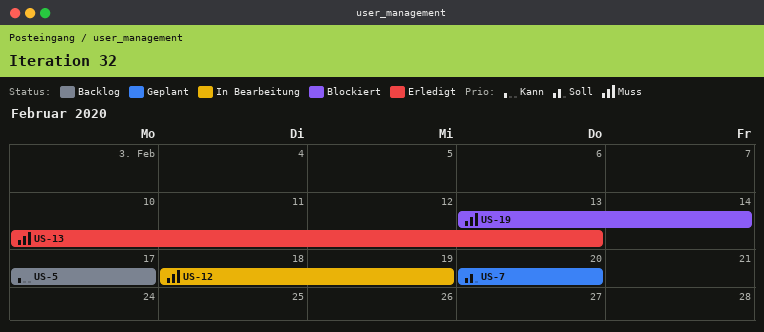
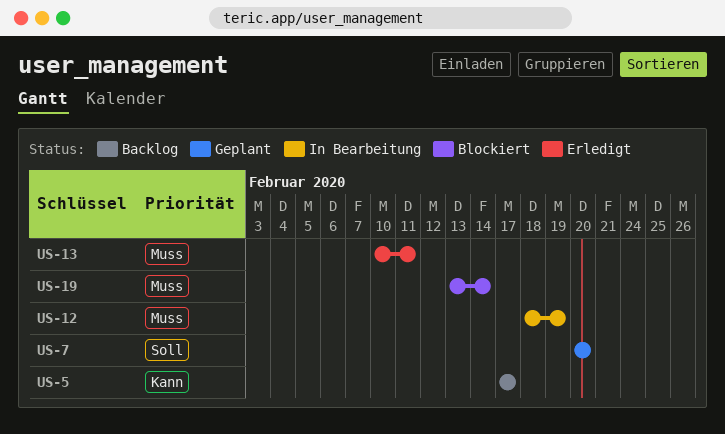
US-13, due: Feb 13 -> Feb 11

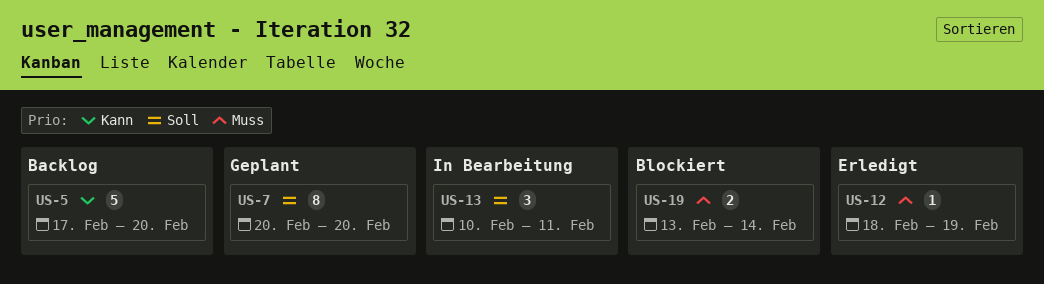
US-5, due: Feb 17 -> Feb 20
US-12, status: In Bearbeitung -> Erledigt
US-13, status: Erledigt -> In Bearbeitung
US-13, priority: Muss -> Soll

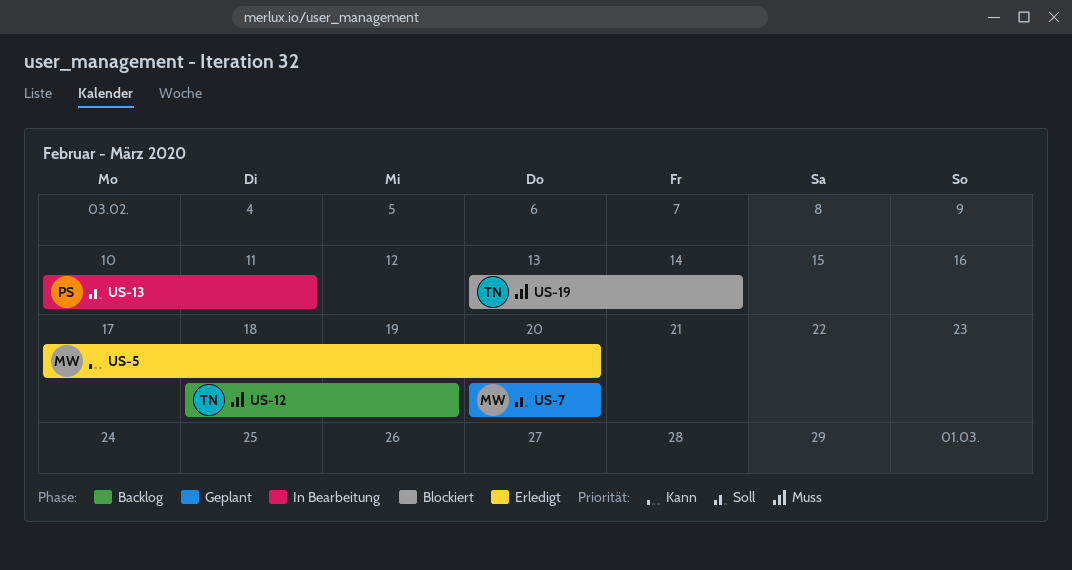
US-5, status: Backlog -> Erledigt
US-12, status: Erledigt -> Backlog

